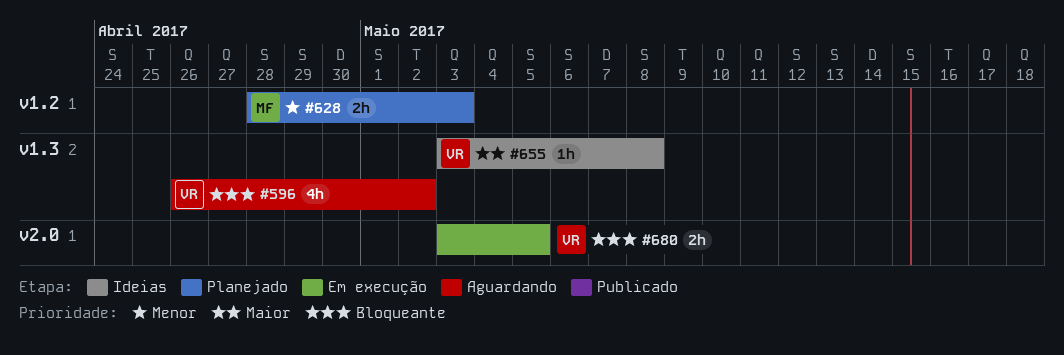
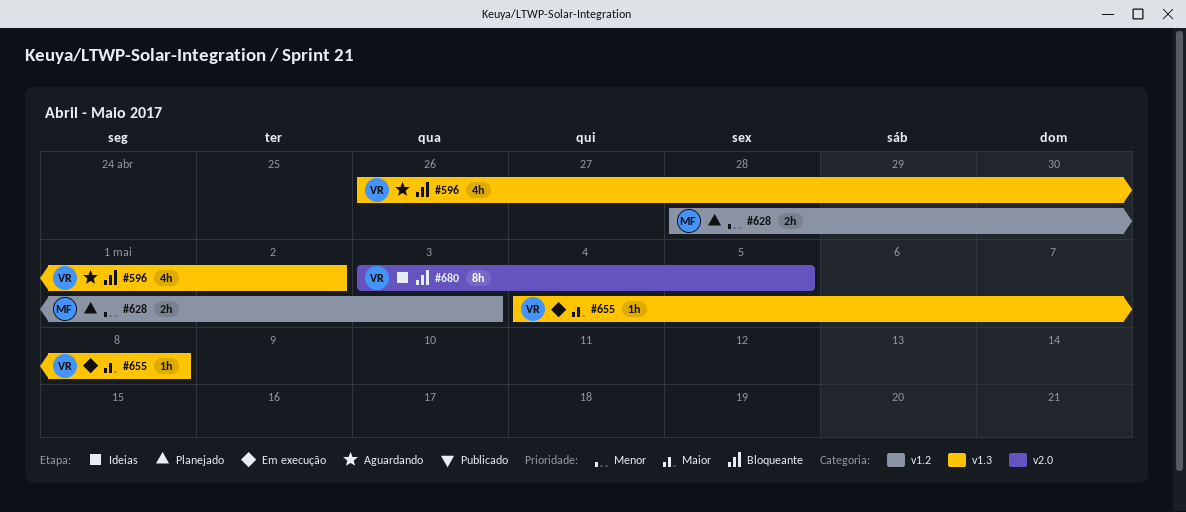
#655, status: Ideias -> Em execução
#655, start: May 3 -> May 4
#680, status: Em execução -> Ideias
#680, estimate: 2h -> 8h

